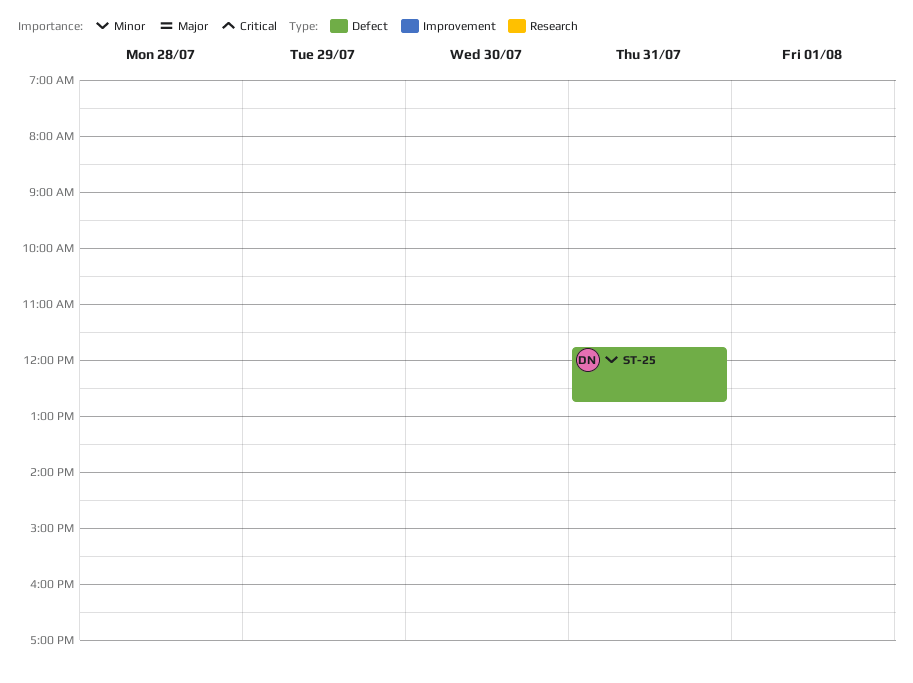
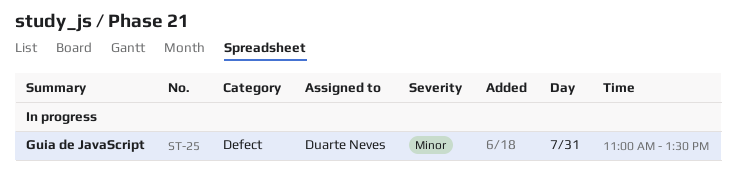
ST-25, begins: 11:45 -> 11:00
ST-25, ends: 12:45 -> 13:30

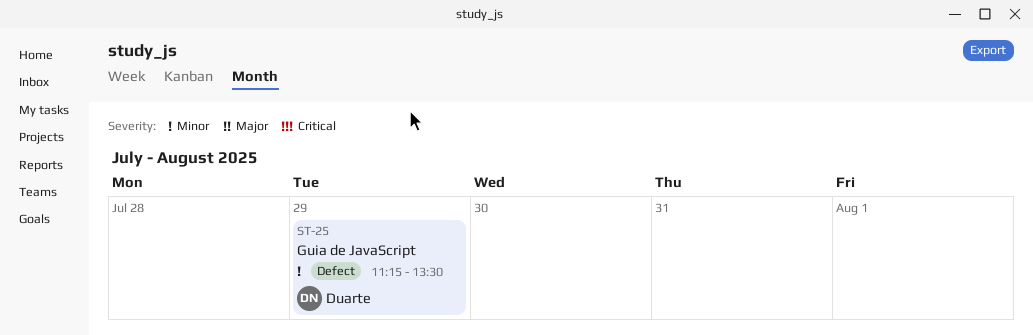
ST-25, day: Jul 31 -> Jul 29
ST-25, begins: 11:00 -> 11:15

